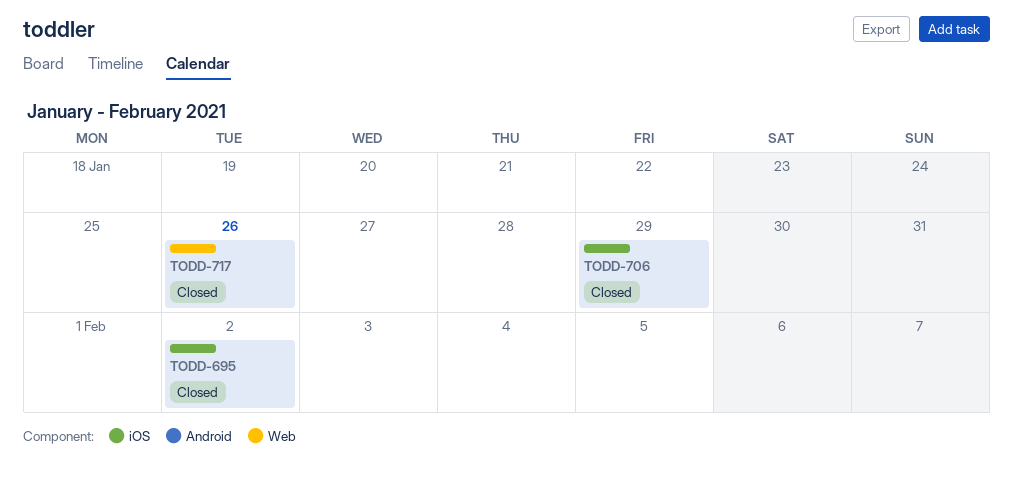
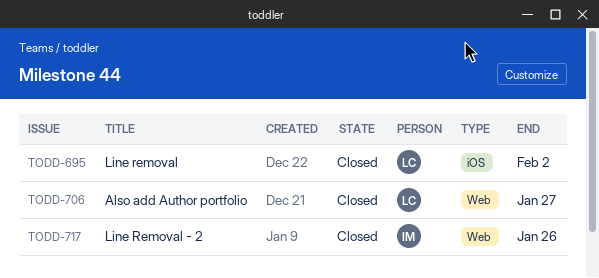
TODD-706, label: iOS -> Web
TODD-706, due: Jan 29 -> Jan 27

